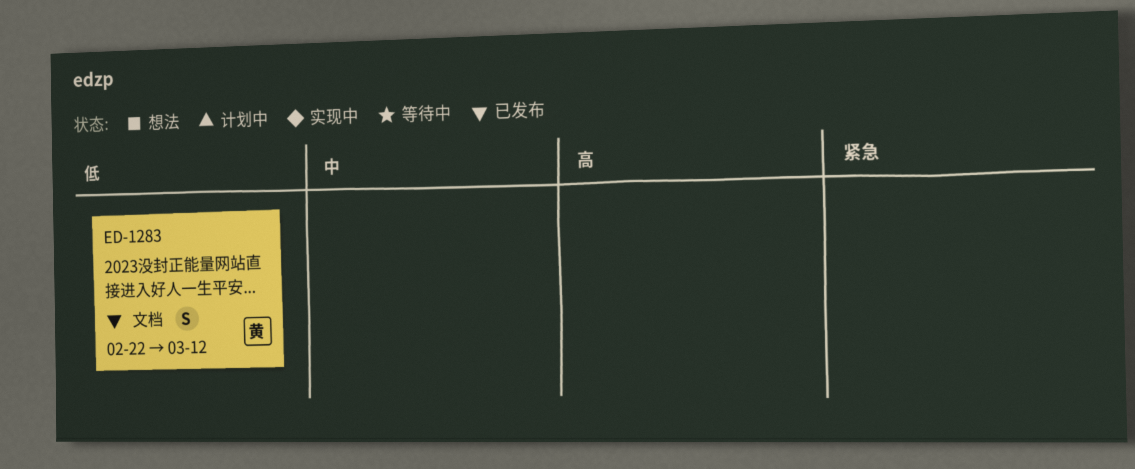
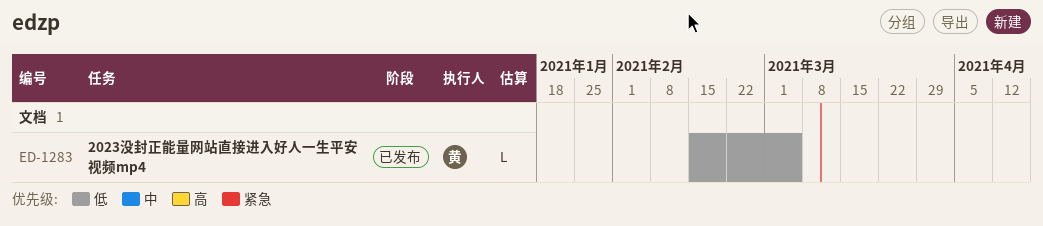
ED-1283, estimate: S -> L
ED-1283, start: Feb 22 -> Feb 15
ED-1283, due: Mar 12 -> Mar 5

